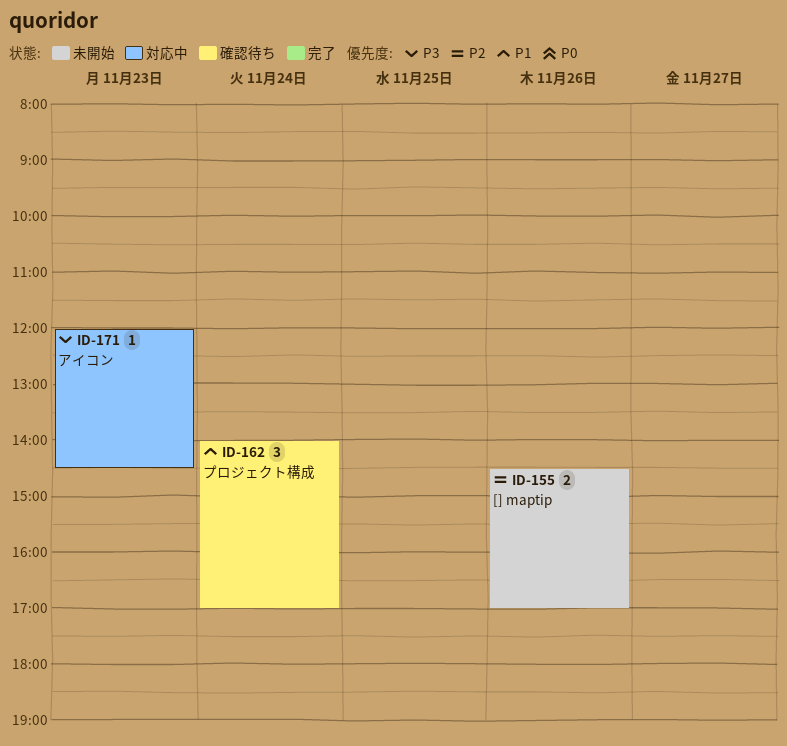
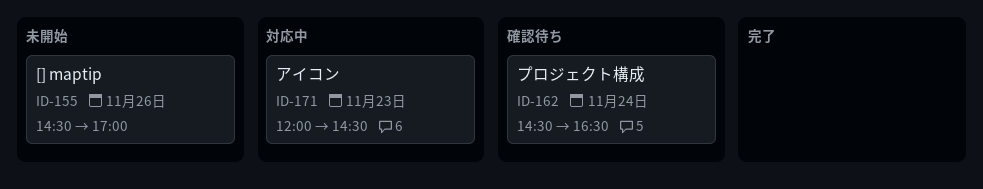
ID-162, begins: 14:00 -> 14:30
ID-162, ends: 17:00 -> 16:30

